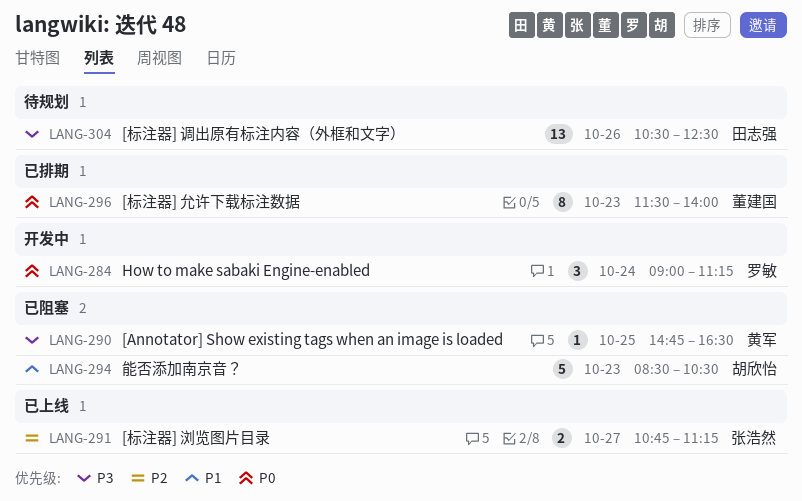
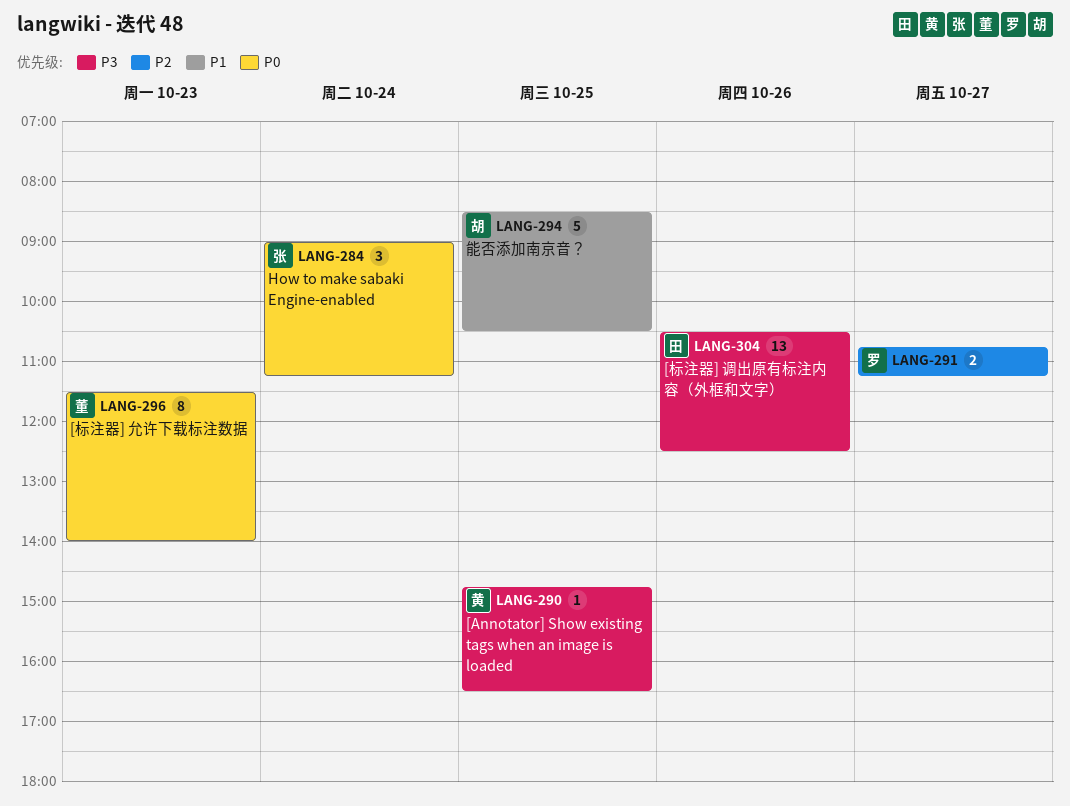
LANG-284, owner: 罗敏 -> 张浩然
LANG-291, owner: 张浩然 -> 罗敏
LANG-294, day: Oct 23 -> Oct 25

